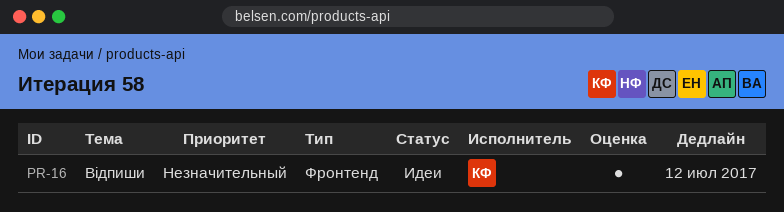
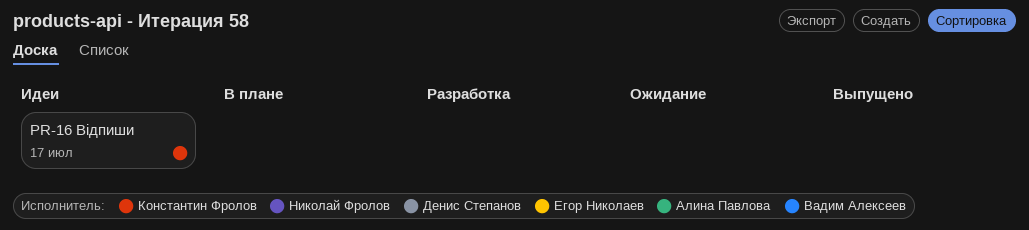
PR-16, due: Jul 12 -> Jul 17

